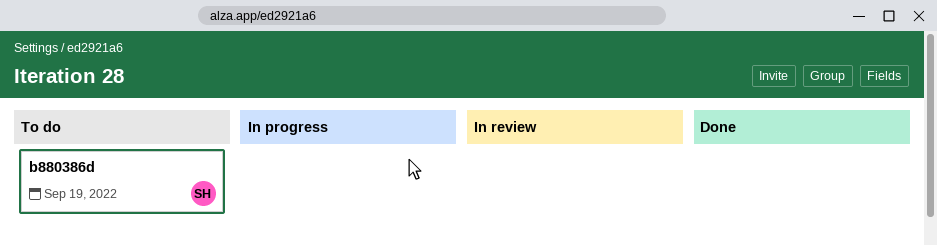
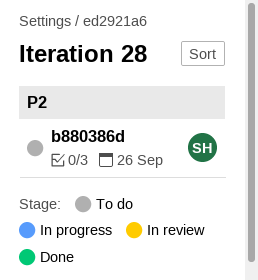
b880386d, due: Sep 19 -> Sep 26

